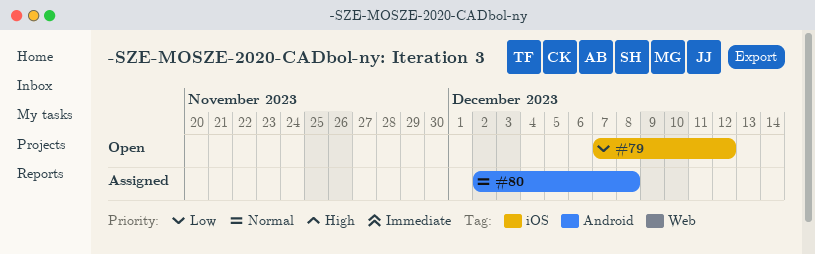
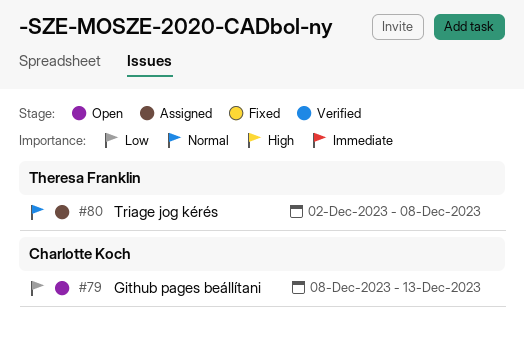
#79, start: Dec 7 -> Dec 8
#79, due: Dec 12 -> Dec 13

